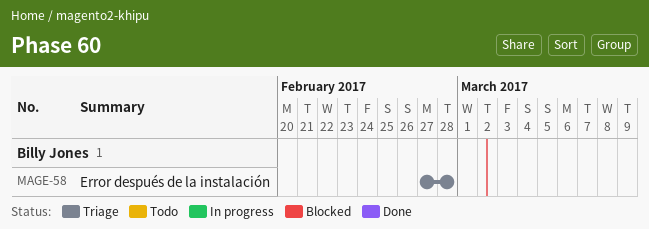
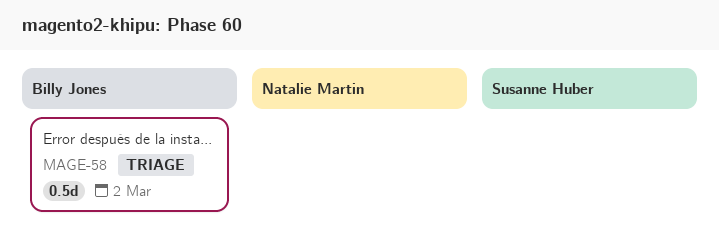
MAGE-58, due: Feb 28 -> Mar 2

